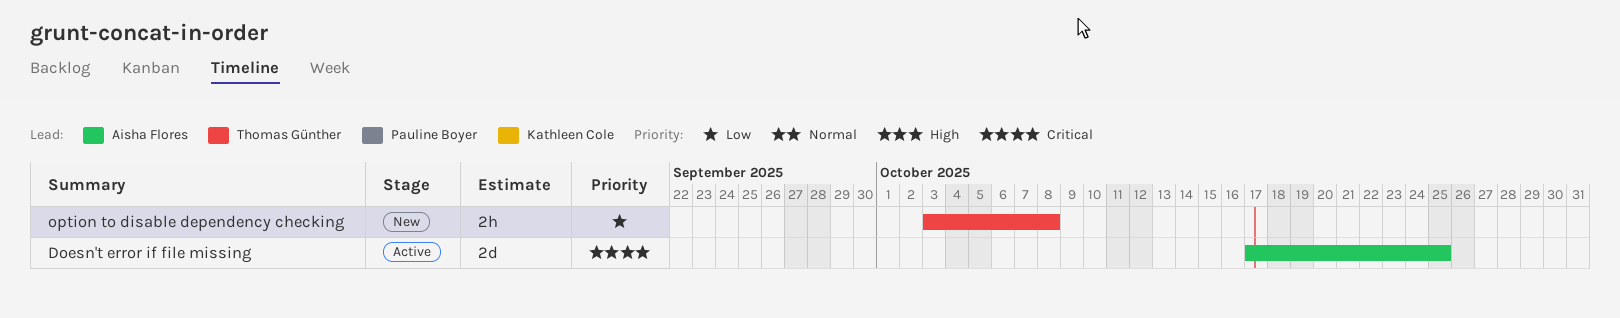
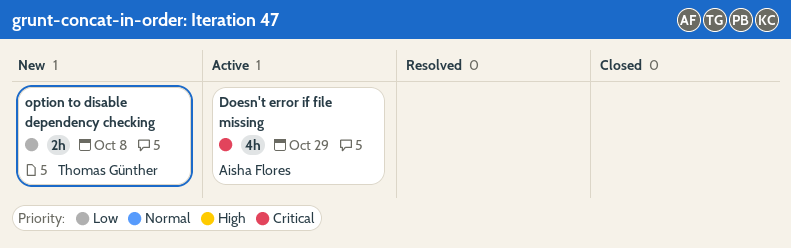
Doesn't error if file missing, estimate: 2d -> 4h
Doesn't error if file missing, due: Oct 25 -> Oct 29

